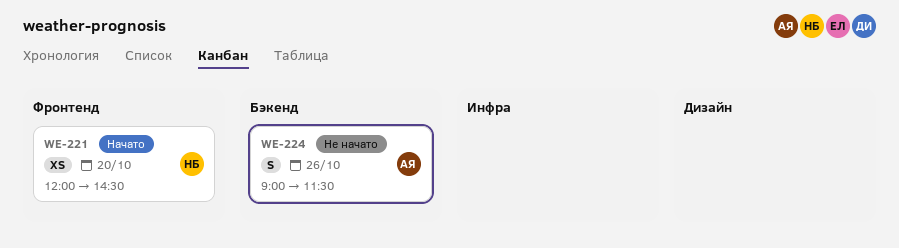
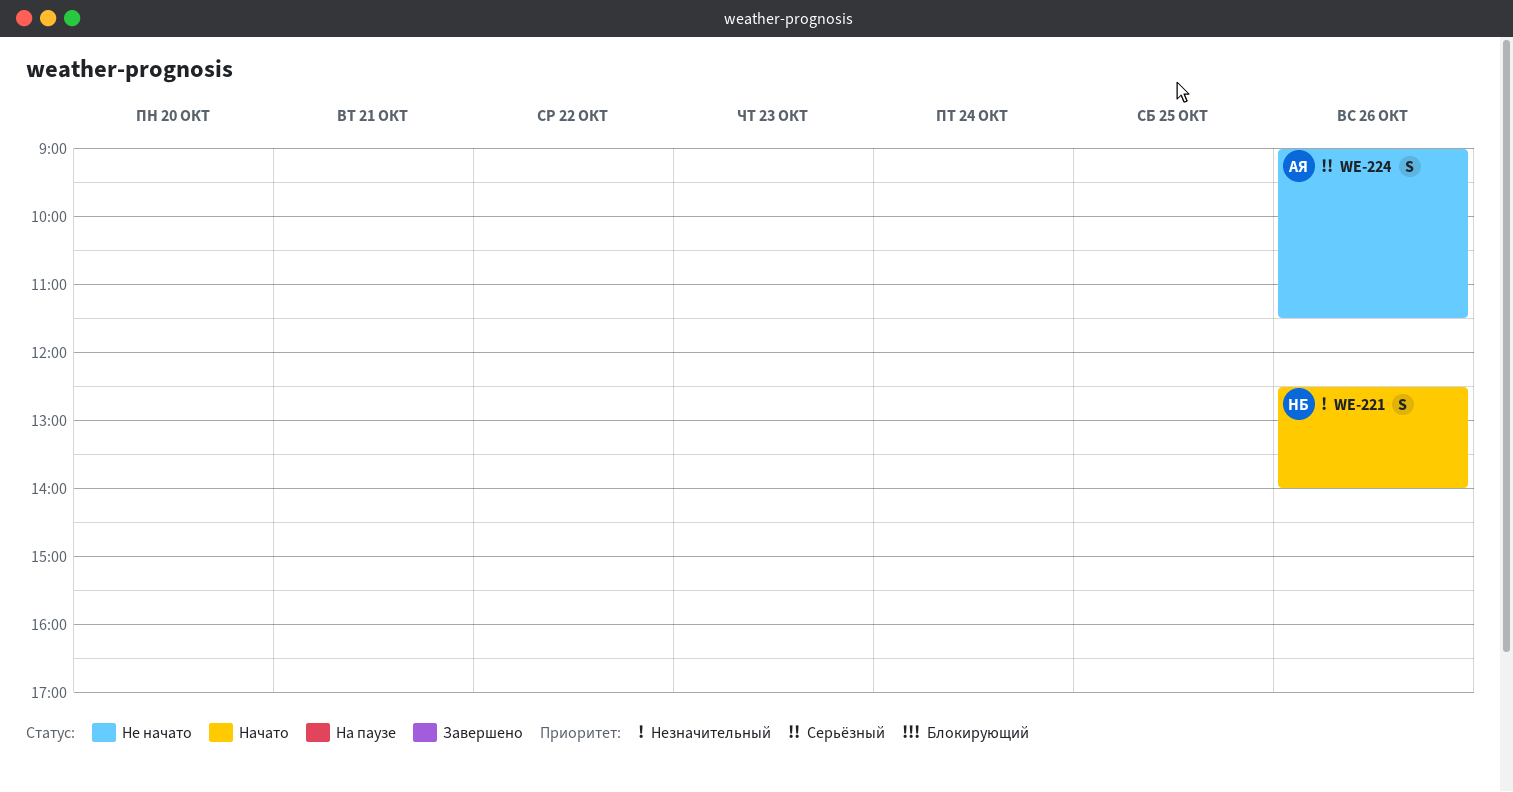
WE-221, estimate: XS -> S
WE-221, day: Oct 20 -> Oct 26
WE-221, begins: 12:00 -> 12:30
WE-221, ends: 14:30 -> 14:00

